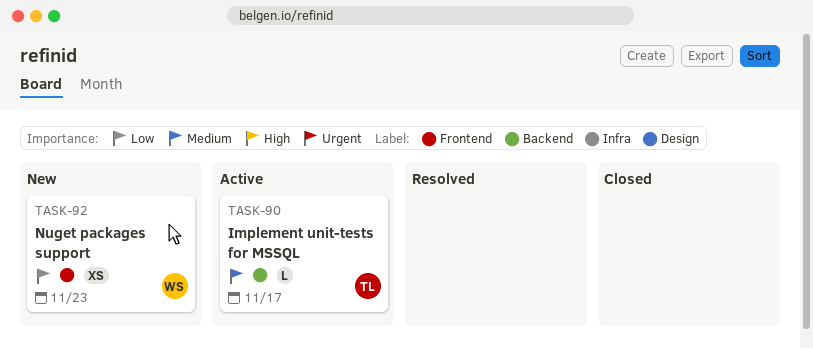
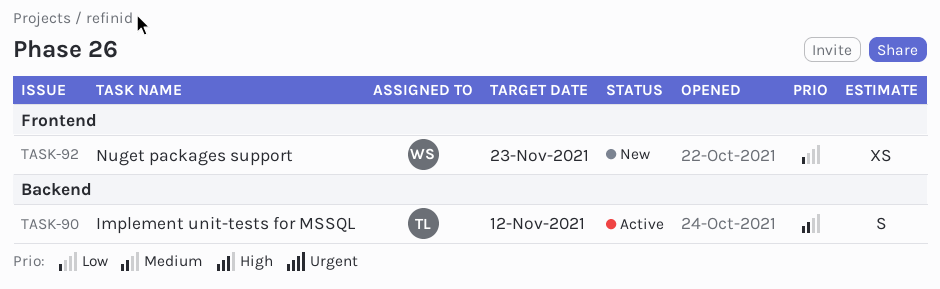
TASK-90, estimate: L -> S
TASK-90, due: Nov 17 -> Nov 12

